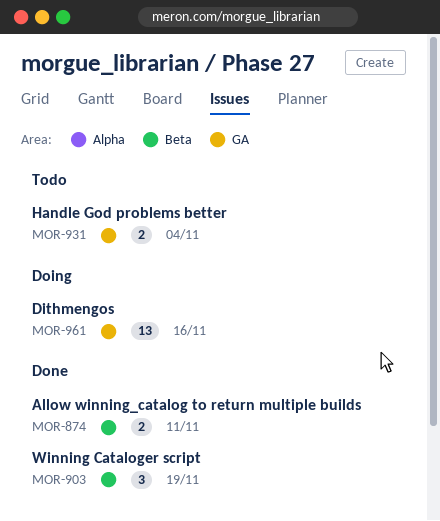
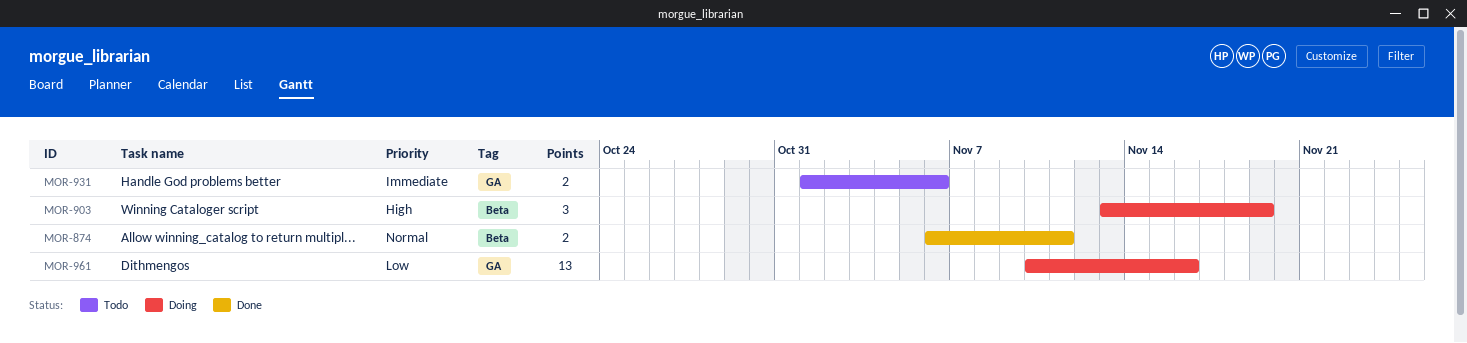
MOR-903, status: Done -> Doing
MOR-931, due: Nov 4 -> Nov 6

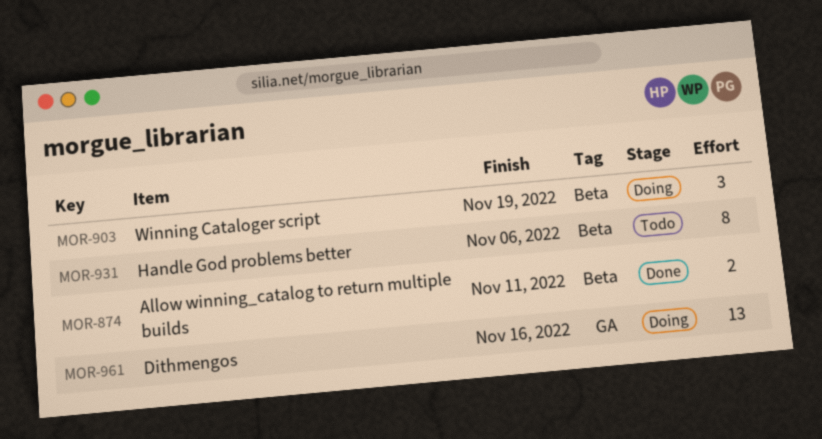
MOR-931, label: GA -> Beta
MOR-931, estimate: 2 -> 8

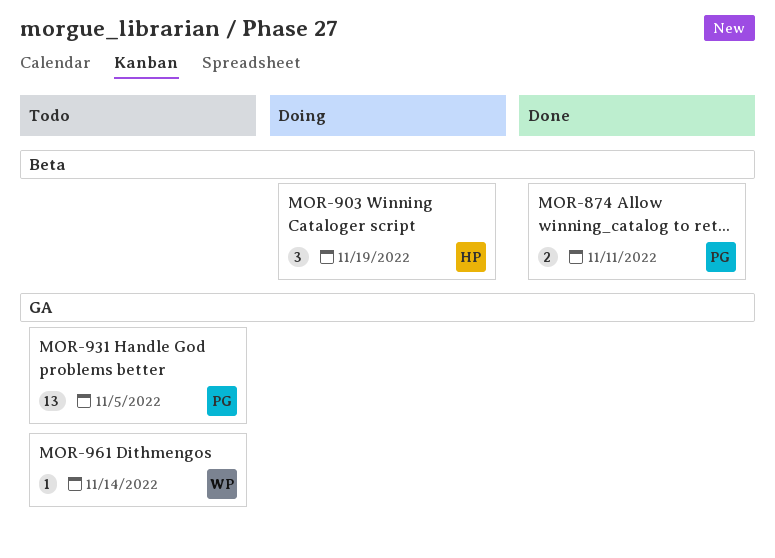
MOR-931, label: Beta -> GA
MOR-931, estimate: 8 -> 13
MOR-931, due: Nov 6 -> Nov 5
MOR-961, status: Doing -> Todo
MOR-961, estimate: 13 -> 1
MOR-961, due: Nov 16 -> Nov 14

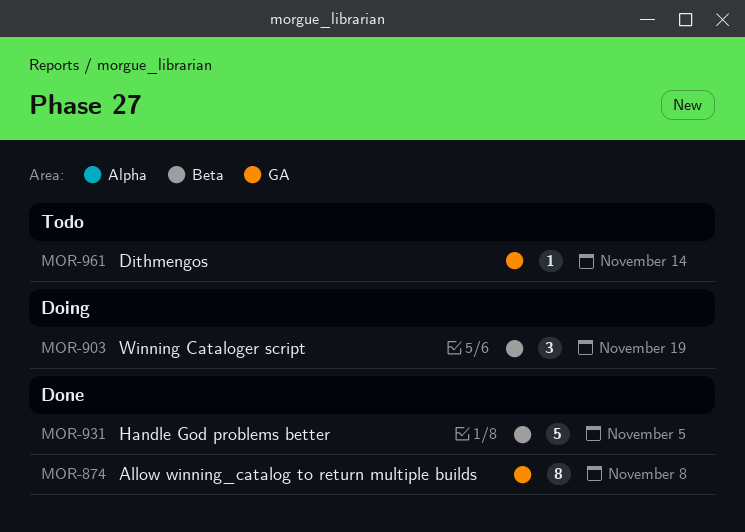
MOR-874, label: Beta -> GA
MOR-874, estimate: 2 -> 8
MOR-874, due: Nov 11 -> Nov 8
MOR-931, status: Todo -> Done
MOR-931, label: GA -> Beta
MOR-931, estimate: 13 -> 5

